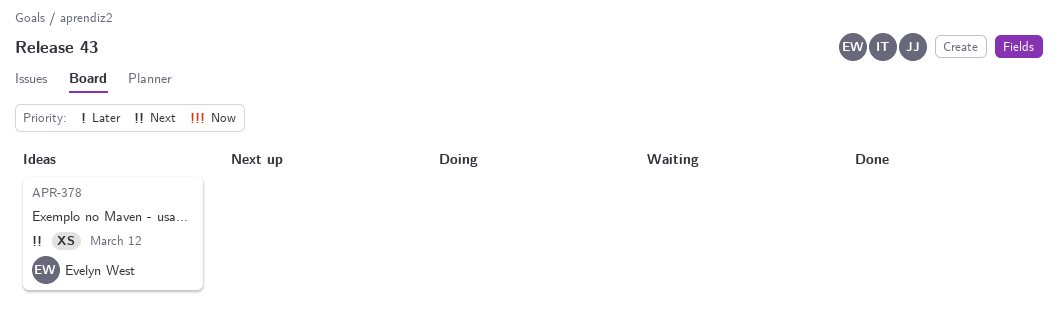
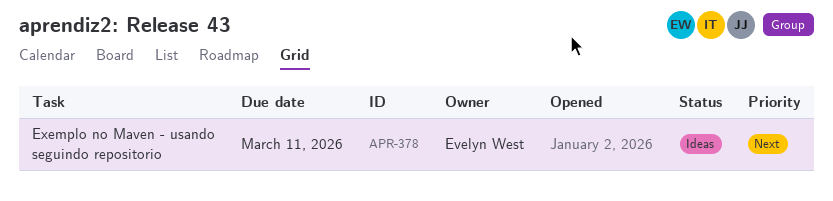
APR-378, due: Mar 12 -> Mar 11

